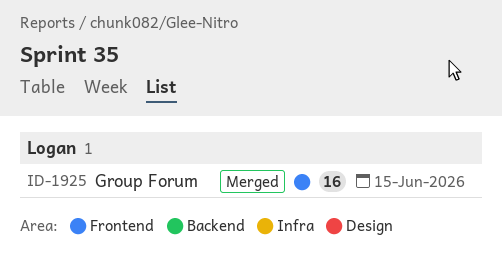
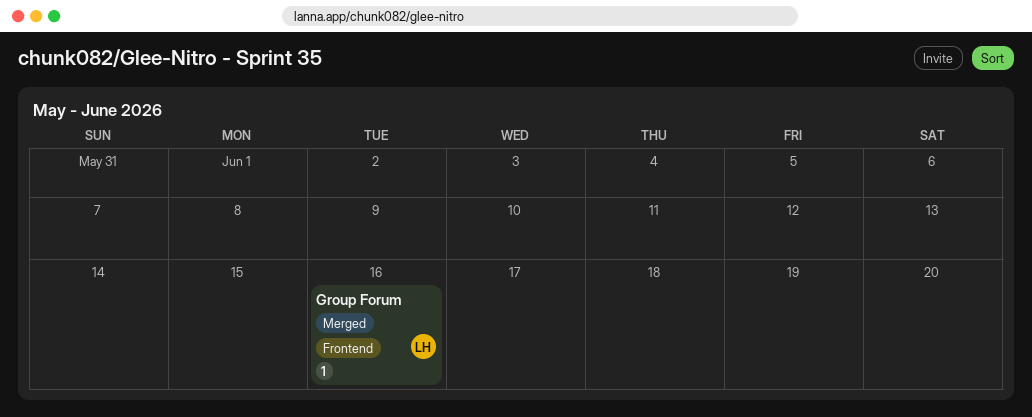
Group Forum, estimate: 16 -> 1
Group Forum, due: Jun 15 -> Jun 16

